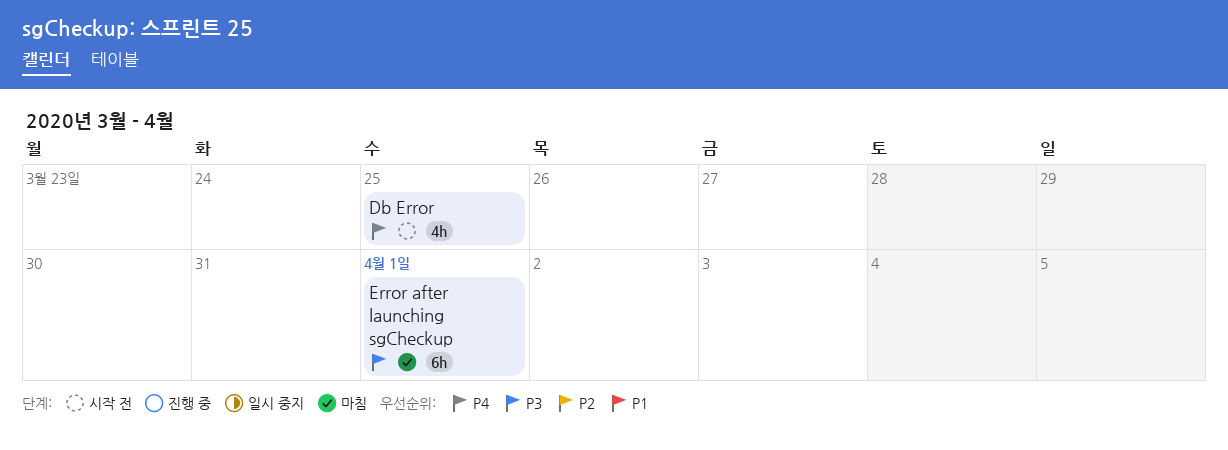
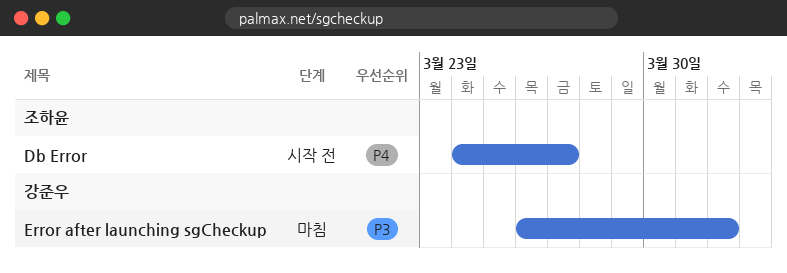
Db Error, due: Mar 25 -> Mar 27

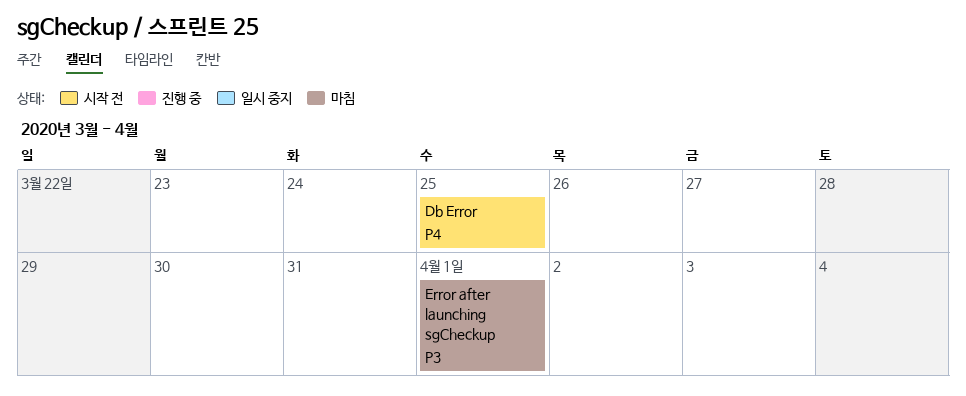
Db Error, due: Mar 27 -> Mar 25

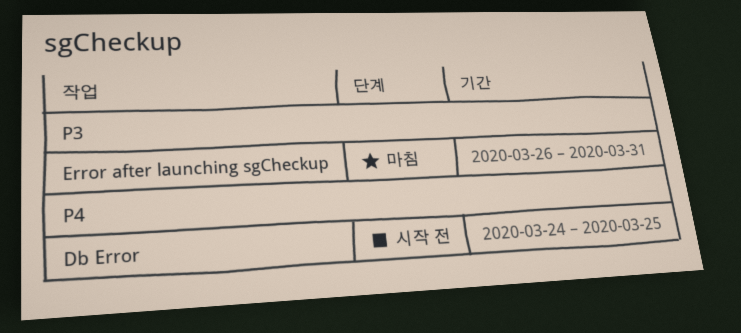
Error after launching sgCheckup, due: Apr 1 -> Mar 31

